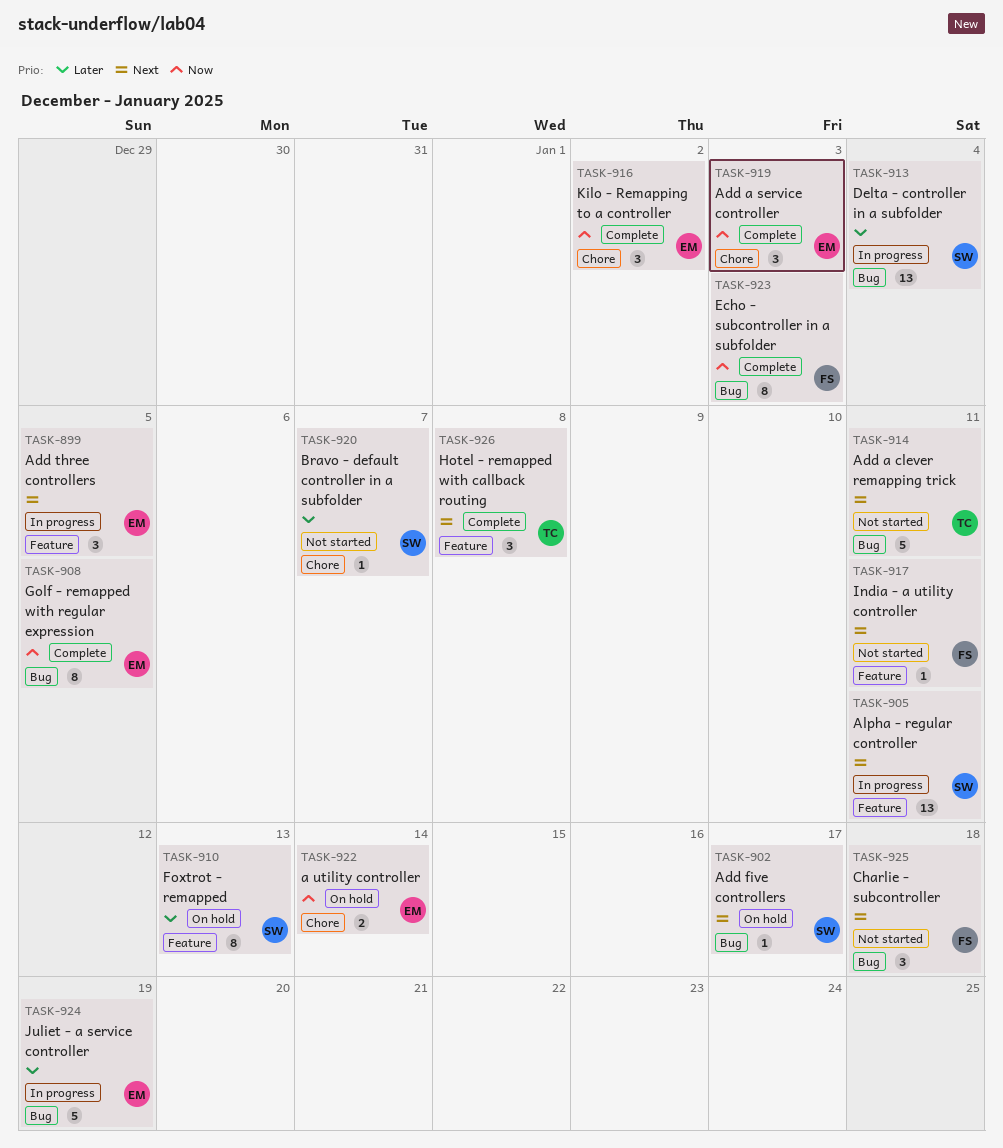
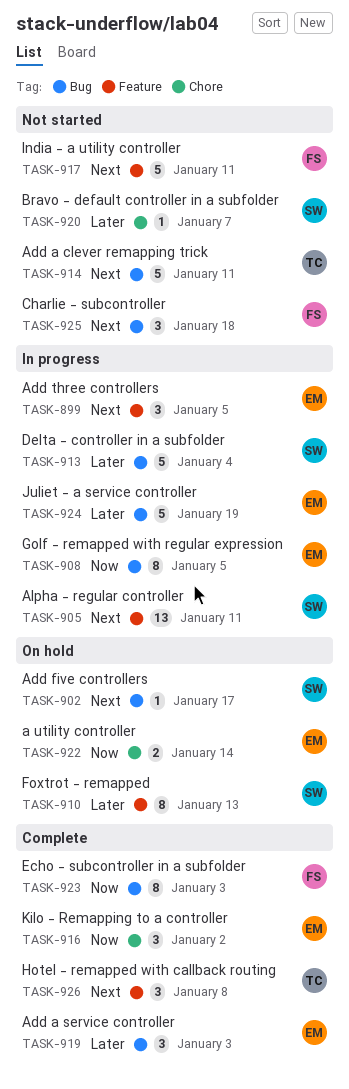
TASK-908, status: Complete -> In progress
TASK-913, estimate: 13 -> 5
TASK-917, estimate: 1 -> 5
TASK-919, priority: Now -> Later
TASK-919, label: Chore -> Bug

